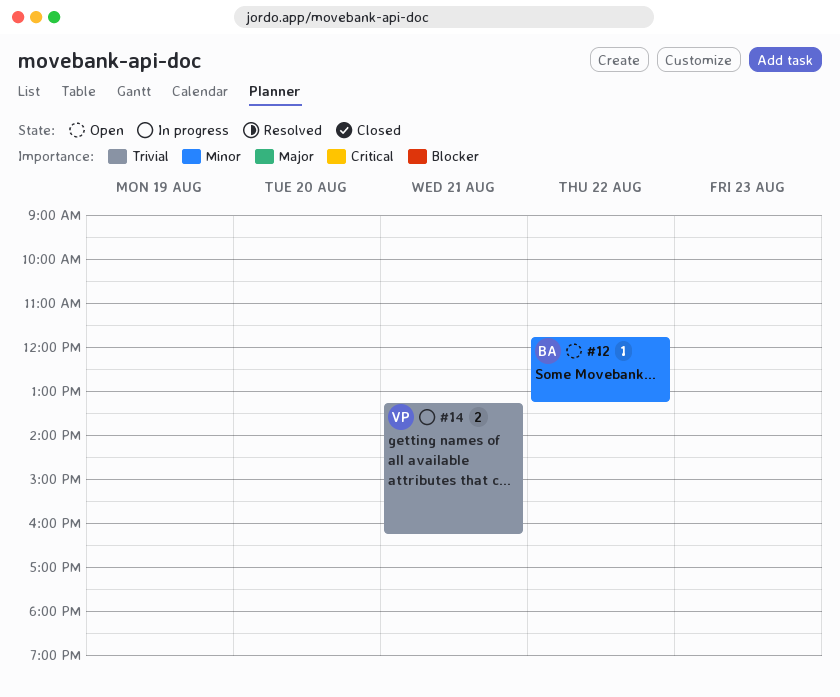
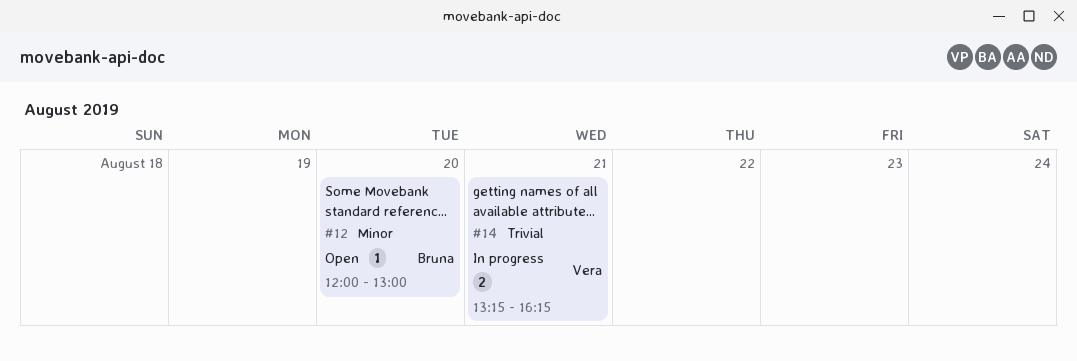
#12, day: Aug 22 -> Aug 20
#12, begins: 11:45 -> 12:00
#12, ends: 13:15 -> 13:00

